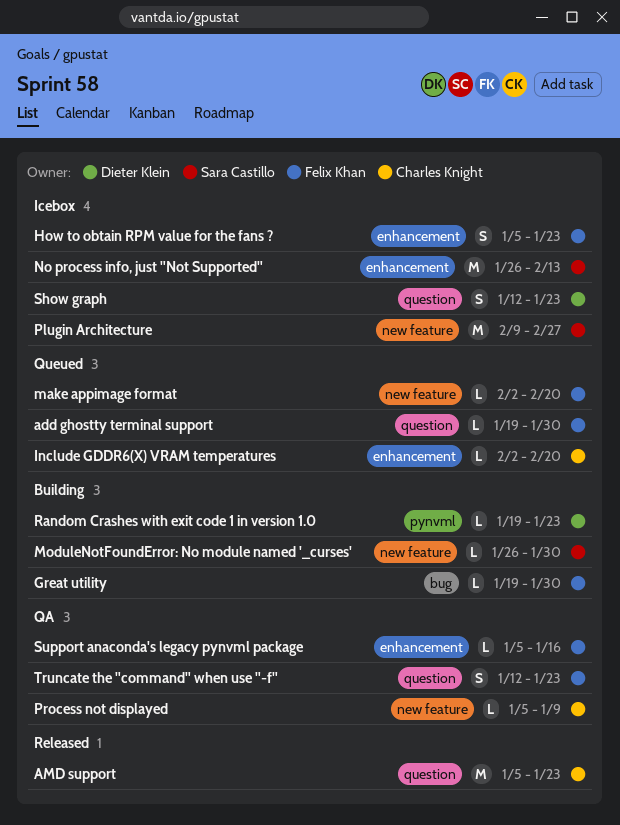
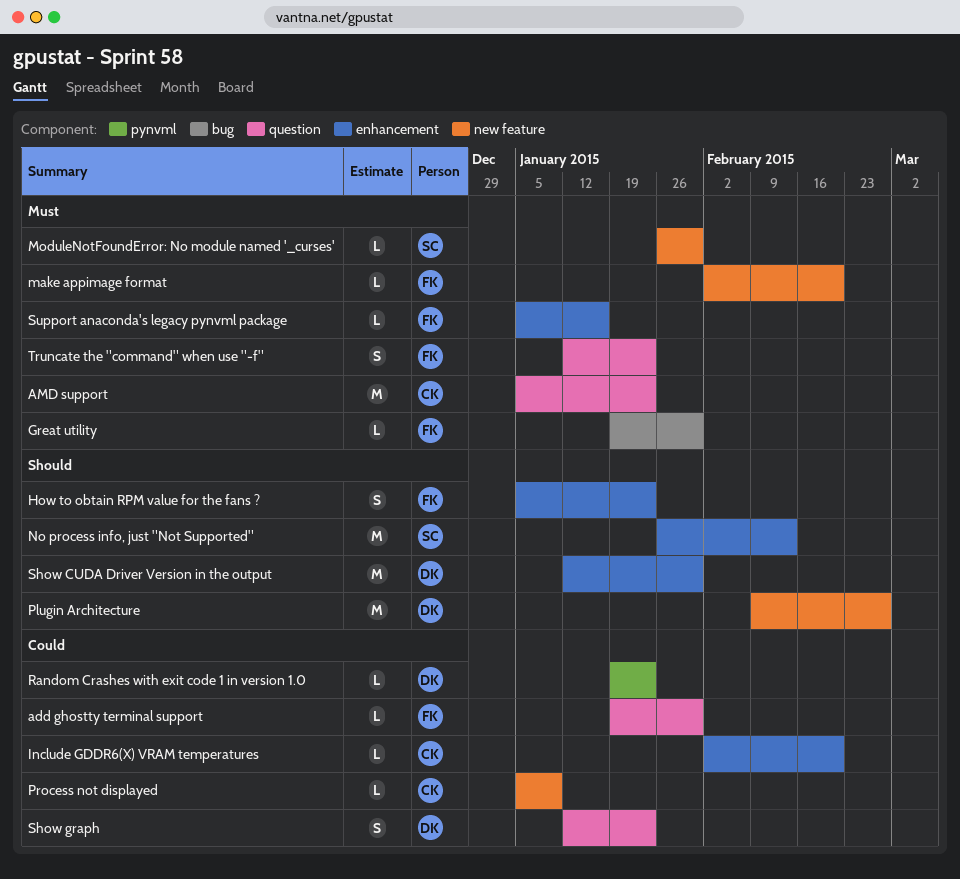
Plugin Architecture, owner: Sara Castillo -> Dieter Klein
Show CUDA Driver Version in the output: none -> present

